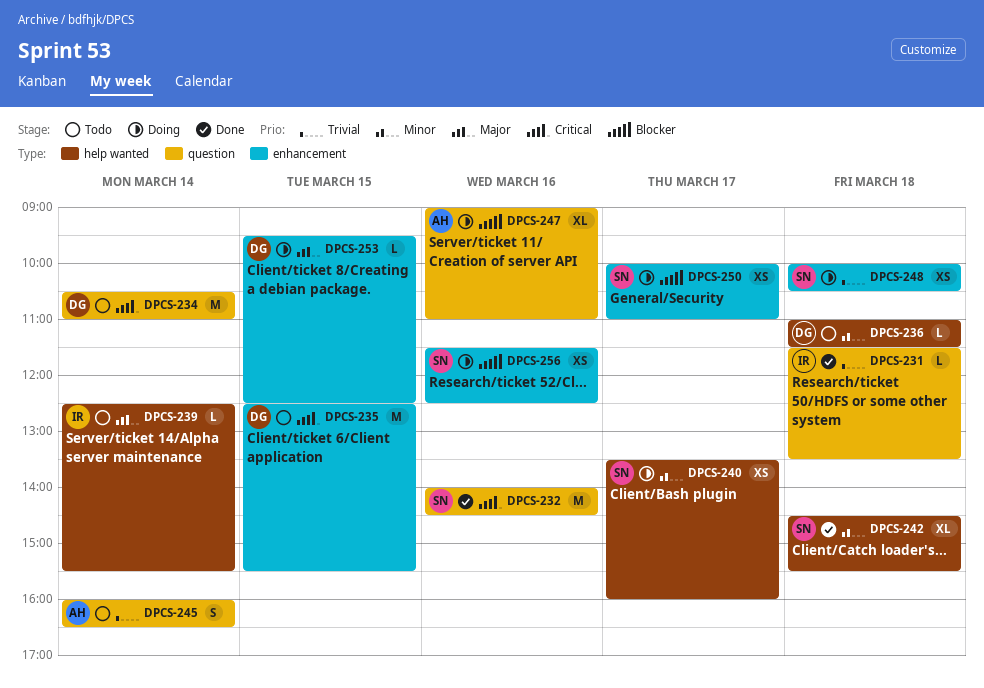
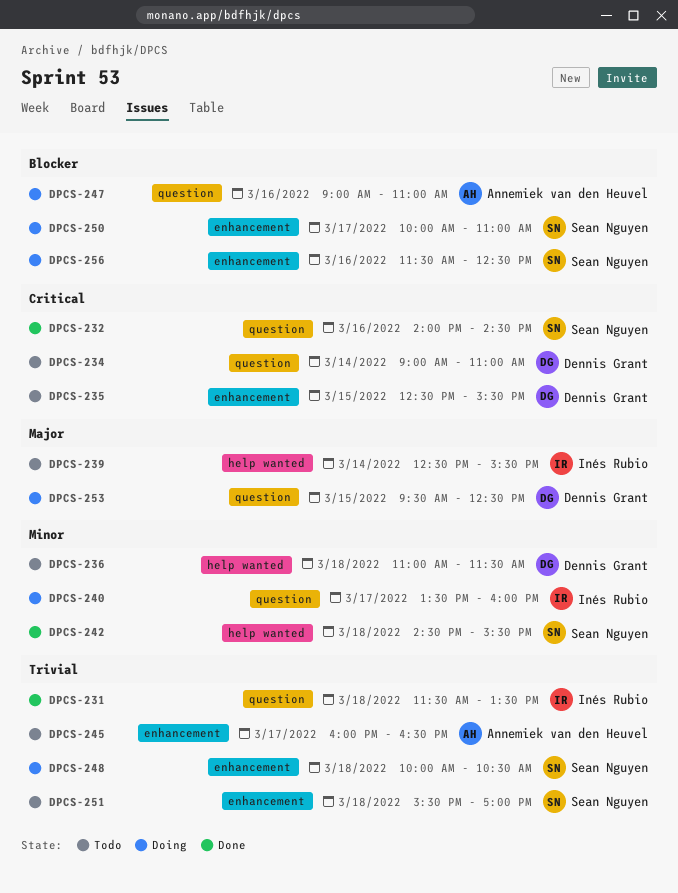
DPCS-234, begins: 10:30 -> 09:00
DPCS-240, owner: Sean Nguyen -> Inés Rubio
DPCS-240, label: help wanted -> question
DPCS-245, label: question -> enhancement
DPCS-245, day: Mar 14 -> Mar 17
DPCS-251: none -> present
DPCS-253, label: enhancement -> question

